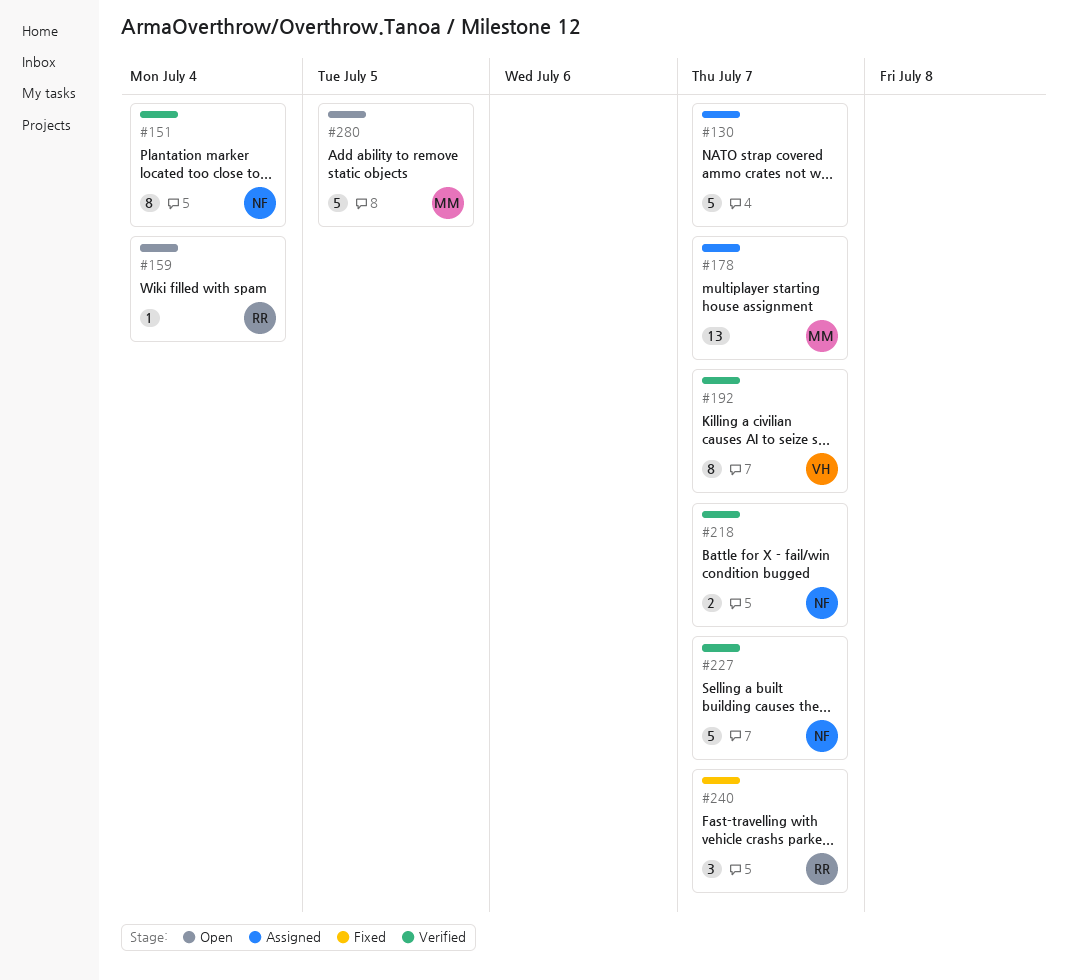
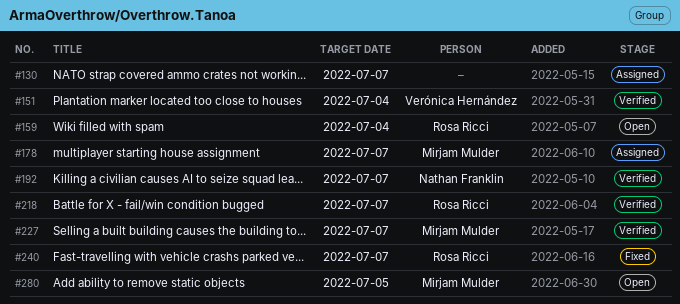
#151, owner: Nathan Franklin -> Verónica Hernández
#192, owner: Verónica Hernández -> Nathan Franklin
#218, owner: Nathan Franklin -> Rosa Ricci
#227, owner: Nathan Franklin -> Mirjam Mulder

